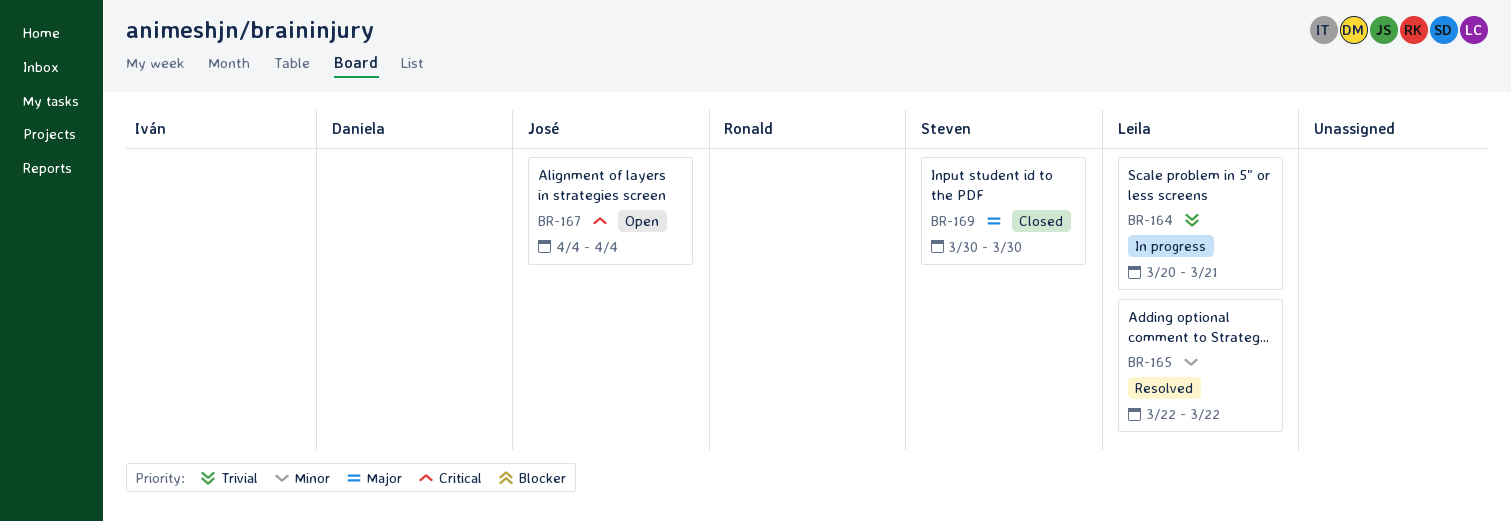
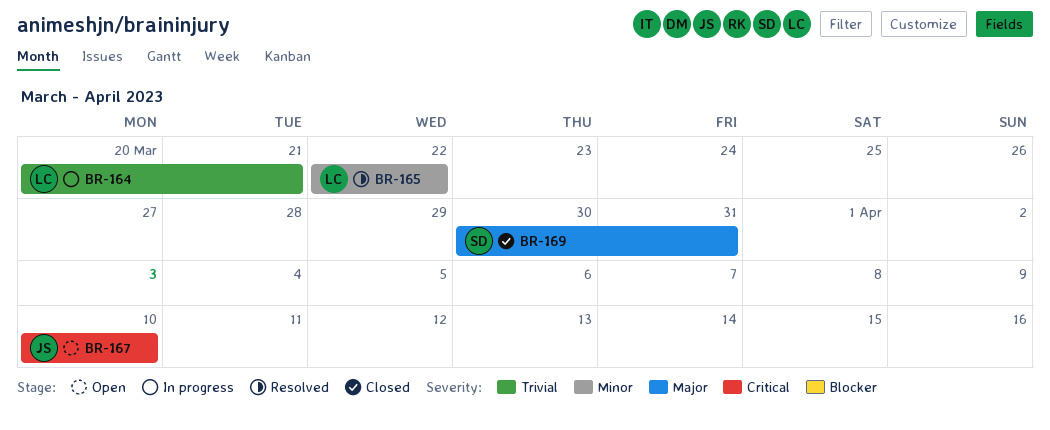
BR-167, start: Apr 4 -> Apr 10
BR-167, due: Apr 4 -> Apr 10
BR-169, due: Mar 30 -> Mar 31

